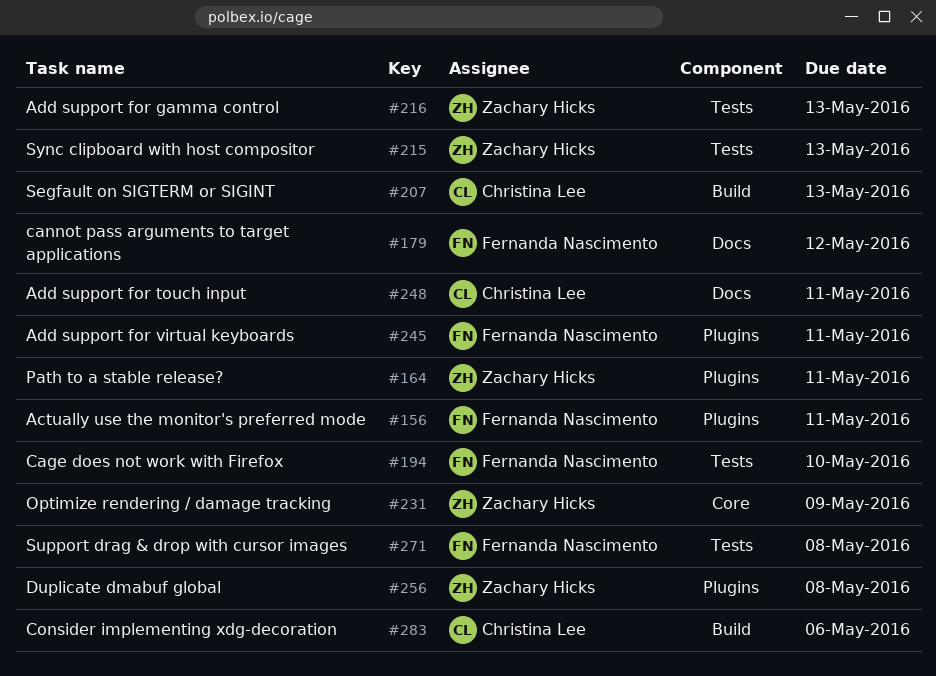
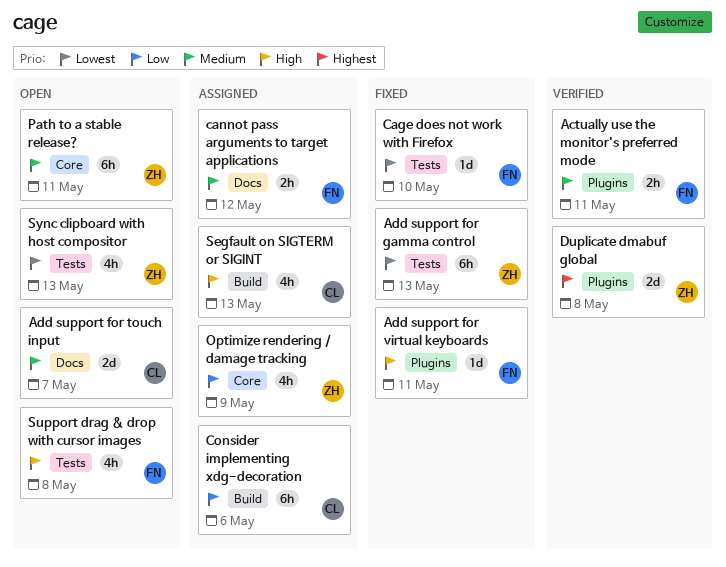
Add support for touch input, due: May 11 -> May 7
Path to a stable release?, label: Plugins -> Core

